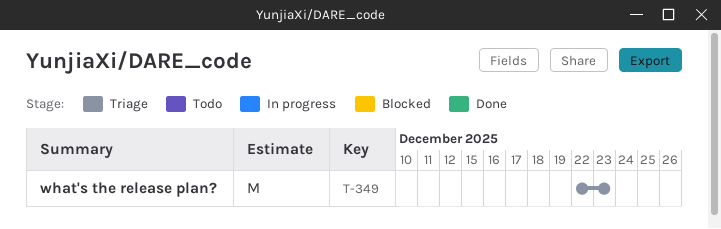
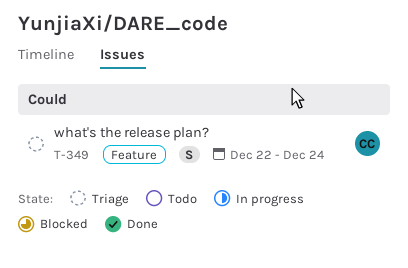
T-349, estimate: M -> S
T-349, due: Dec 23 -> Dec 24

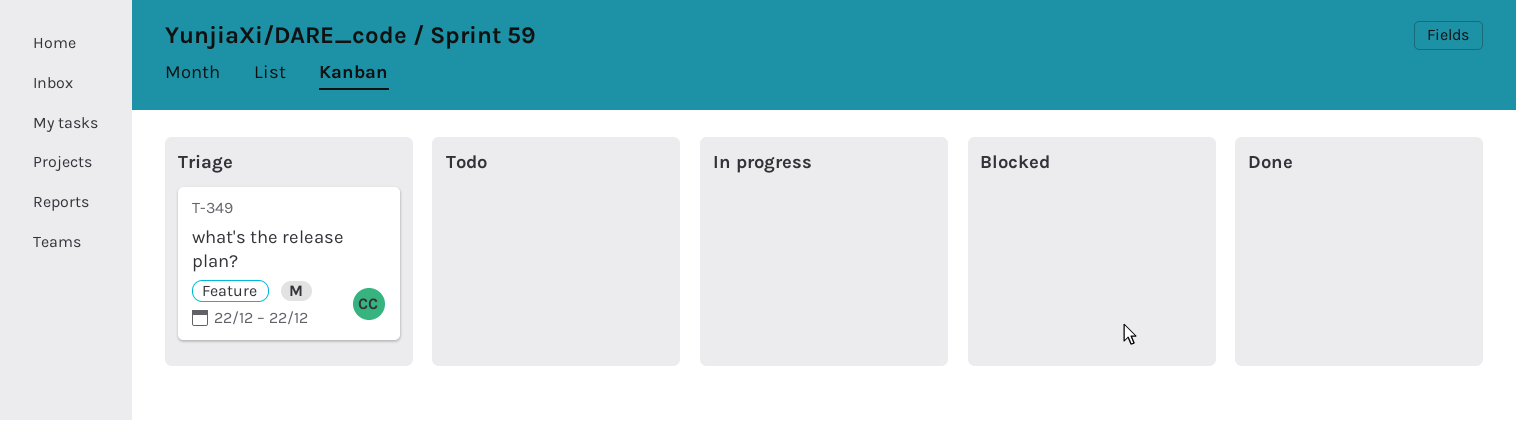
T-349, estimate: S -> M
T-349, due: Dec 24 -> Dec 22

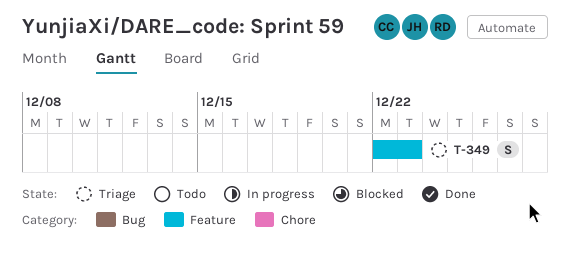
T-349, estimate: M -> S
T-349, due: Dec 22 -> Dec 23

